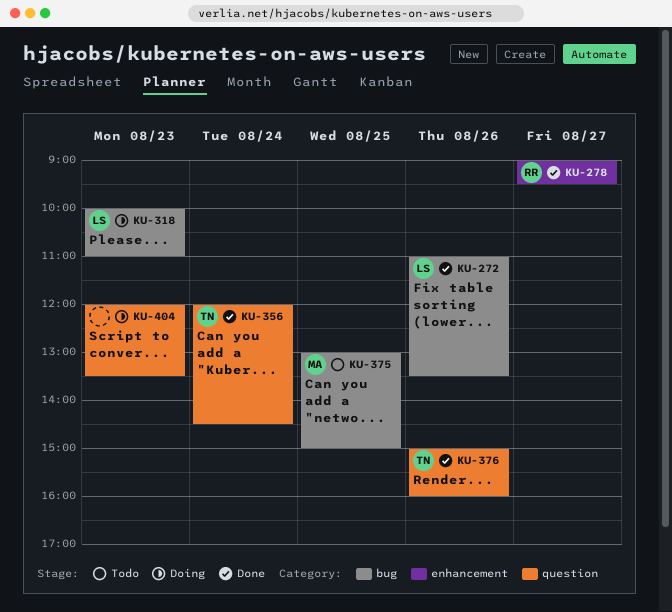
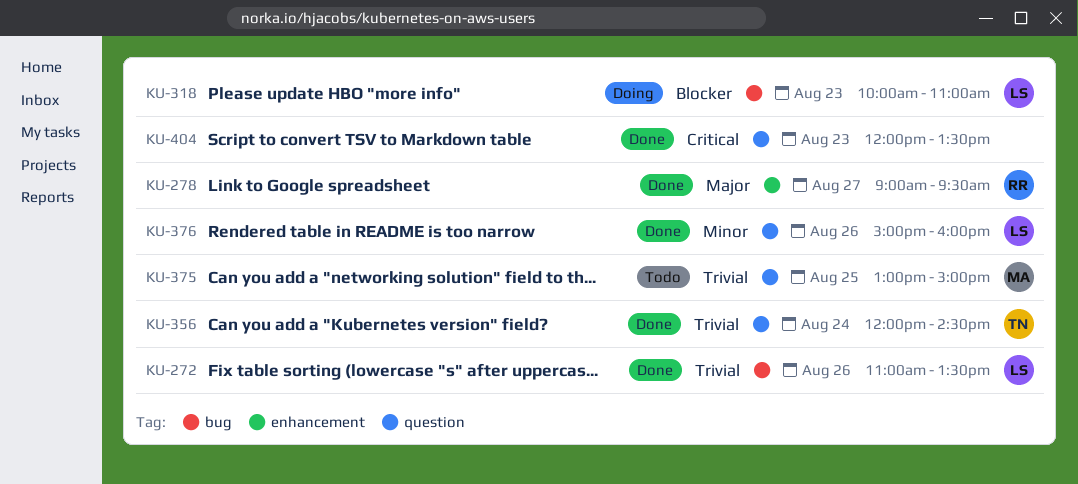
KU-375, label: bug -> question
KU-376, owner: TN -> LS
KU-404, status: Doing -> Done

